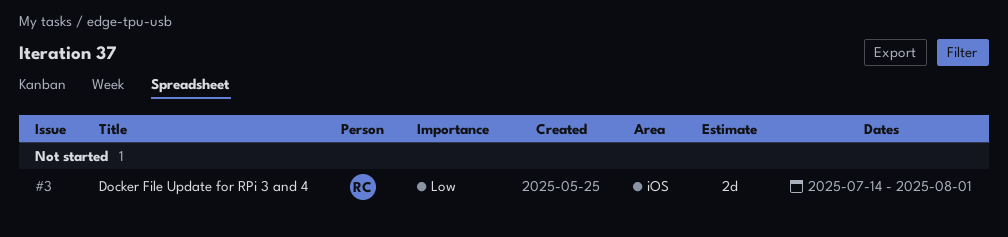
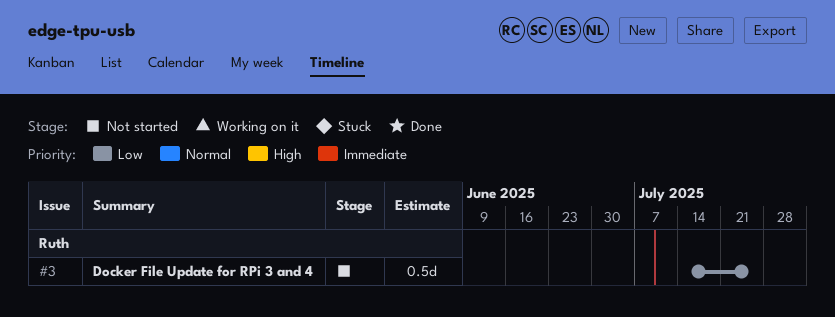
#3, estimate: 2d -> 0.5d
#3, due: Aug 1 -> Jul 25

